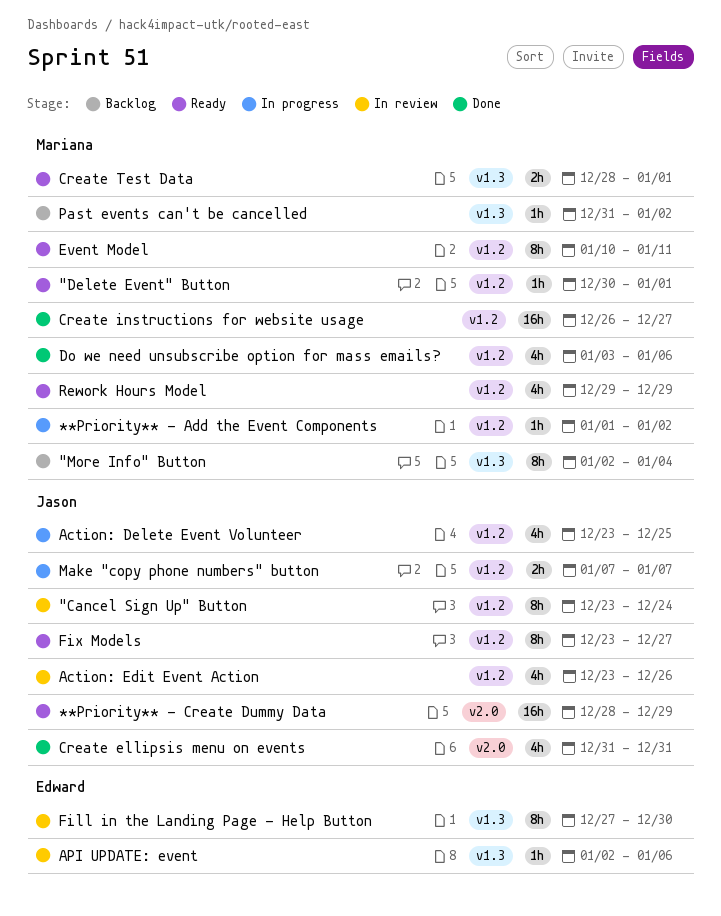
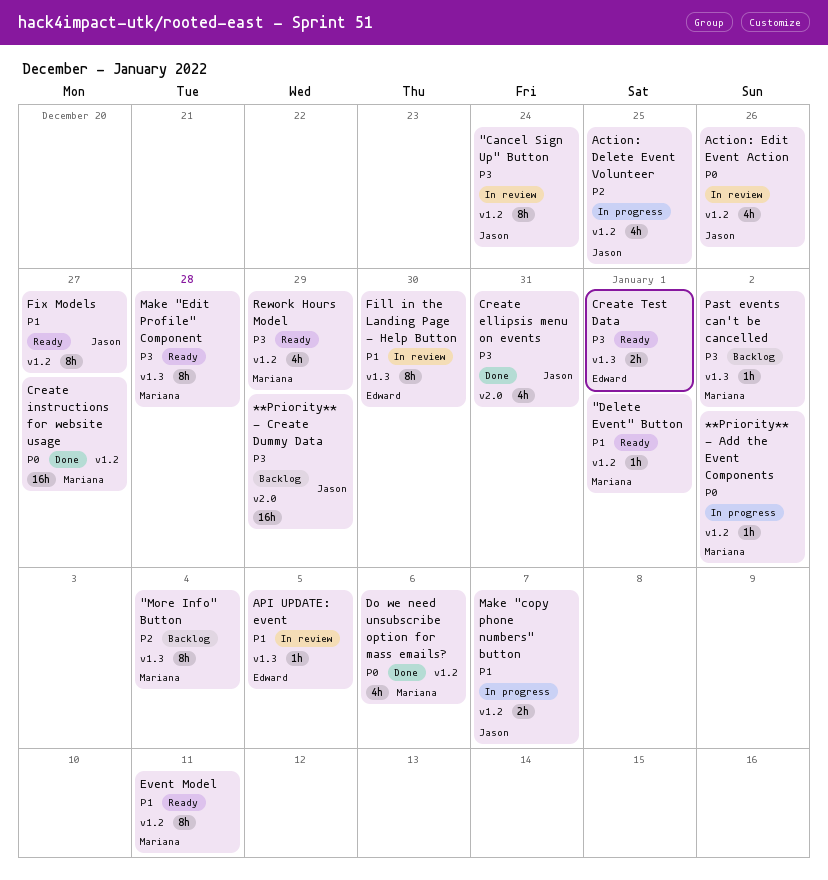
**Priority** - Create Dummy Data, status: Ready -> Backlog
API UPDATE: event, due: Jan 6 -> Jan 5
Create Test Data, owner: Mariana -> Edward
Make "Edit Profile" Component: none -> present

